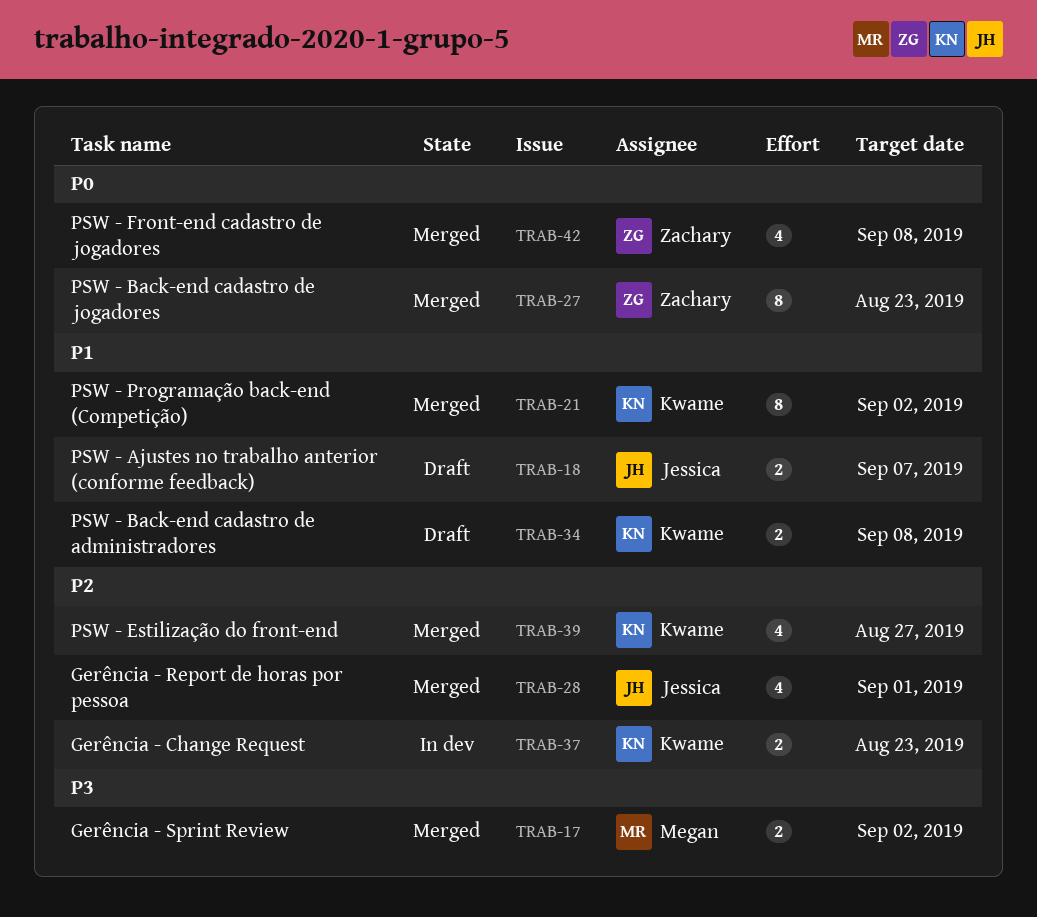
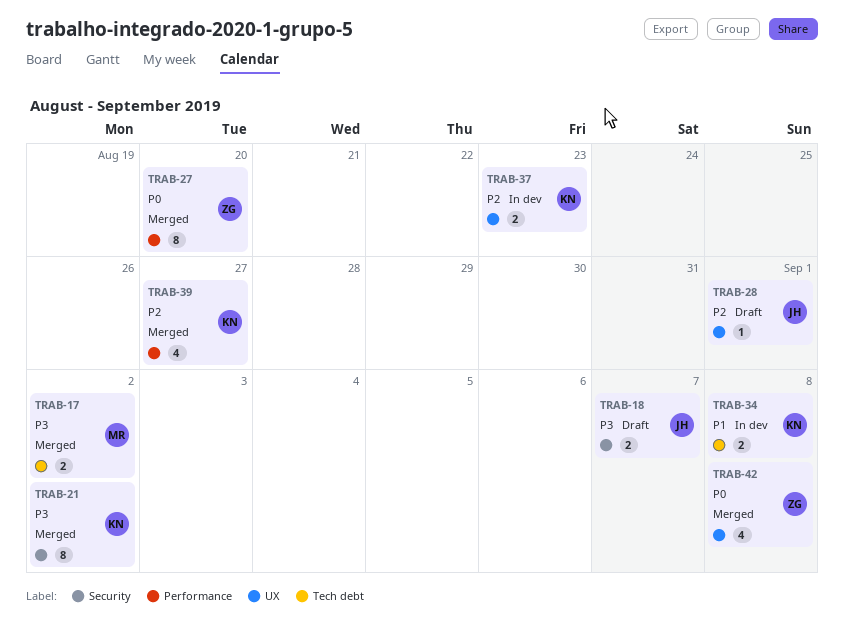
TRAB-18, priority: P1 -> P3
TRAB-21, priority: P1 -> P3
TRAB-27, due: Aug 23 -> Aug 20
TRAB-28, status: Merged -> Draft
TRAB-28, estimate: 4 -> 1
TRAB-34, status: Draft -> In dev

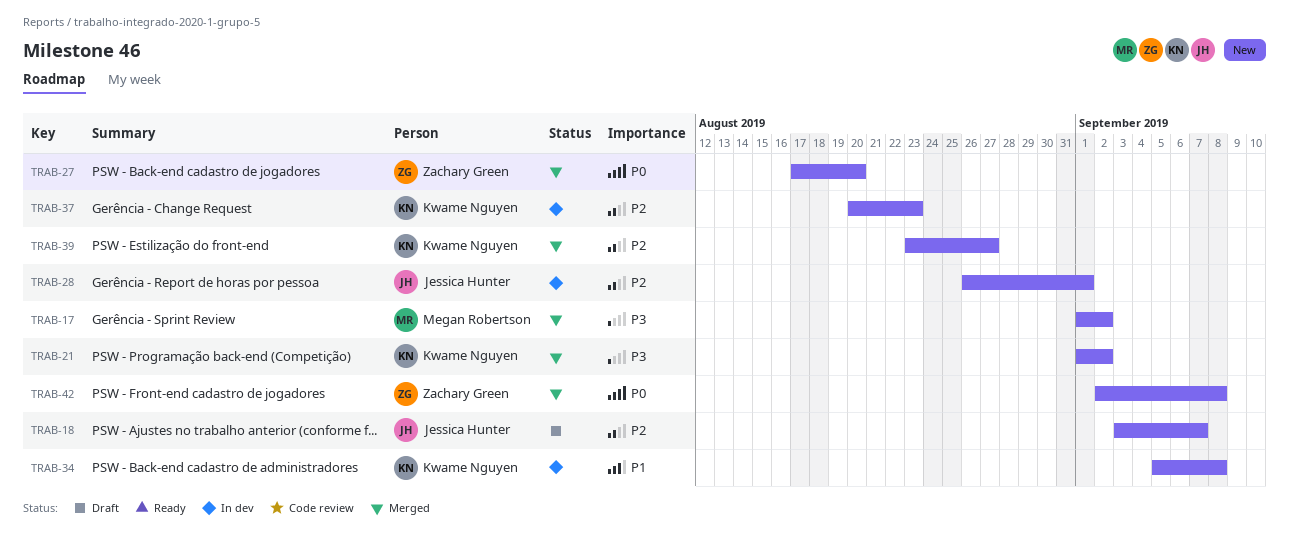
TRAB-18, priority: P3 -> P2
TRAB-28, status: Draft -> In dev

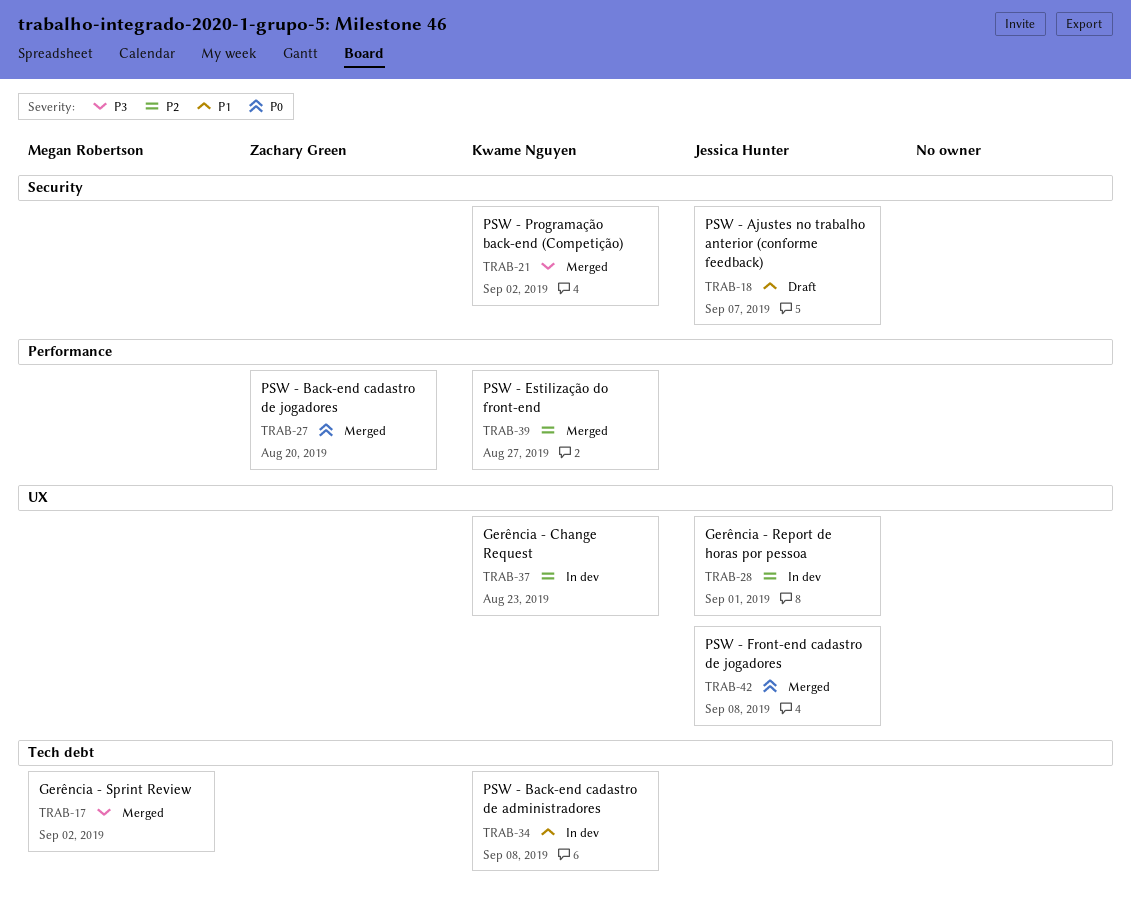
TRAB-18, priority: P2 -> P1
TRAB-42, owner: Zachary Green -> Jessica Hunter

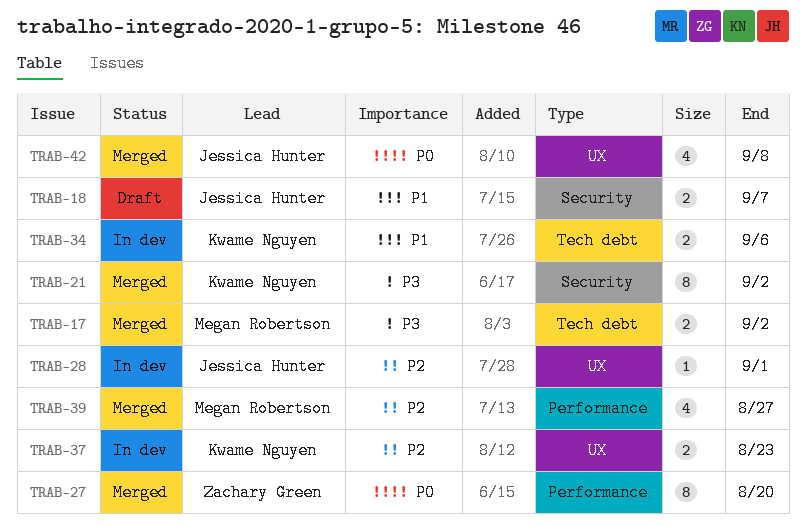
TRAB-34, due: Sep 8 -> Sep 6
TRAB-39, owner: Kwame Nguyen -> Megan Robertson

